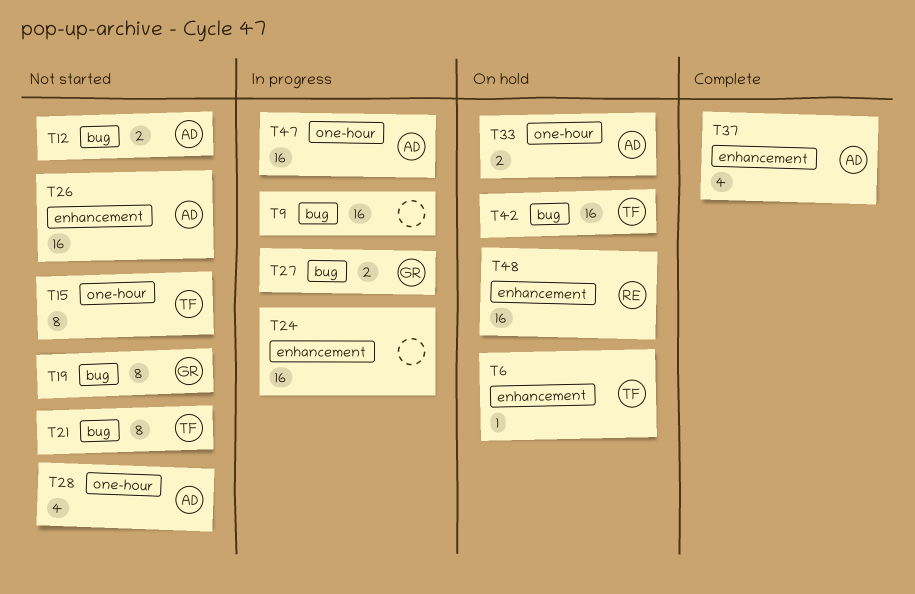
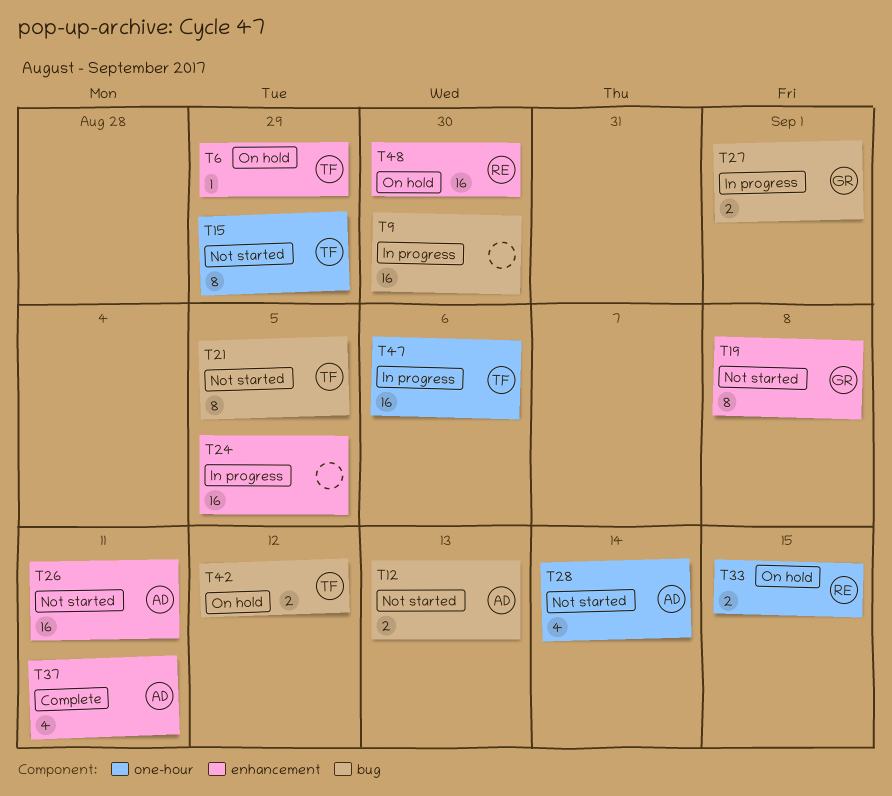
T19, label: bug -> enhancement
T33, owner: AD -> RE
T42, estimate: 16 -> 2
T47, owner: AD -> TF

